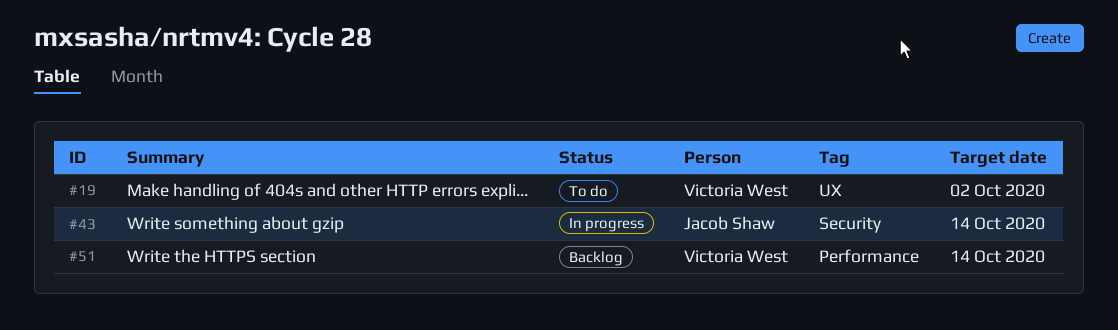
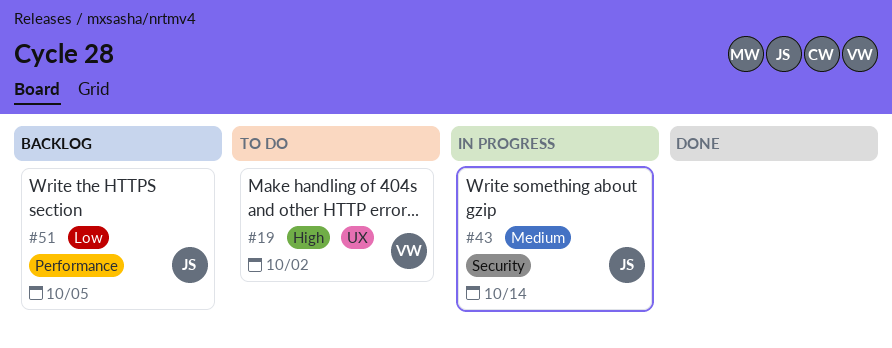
#51, owner: Victoria West -> Jacob Shaw
#51, due: Oct 14 -> Oct 5

